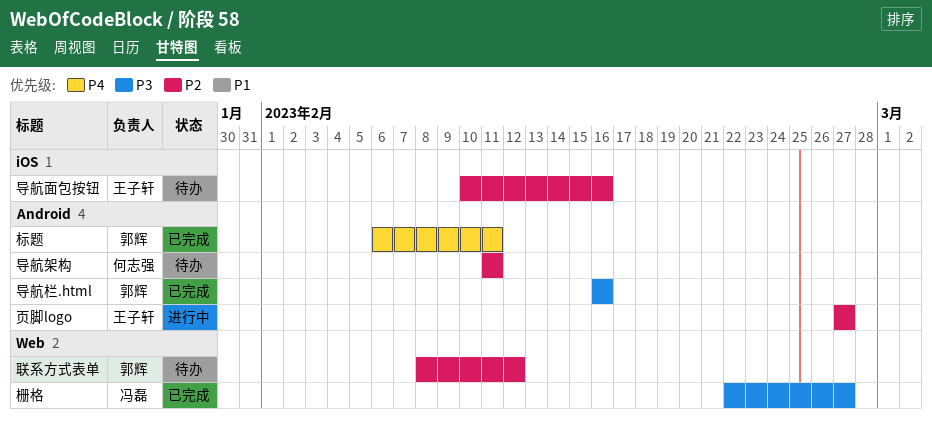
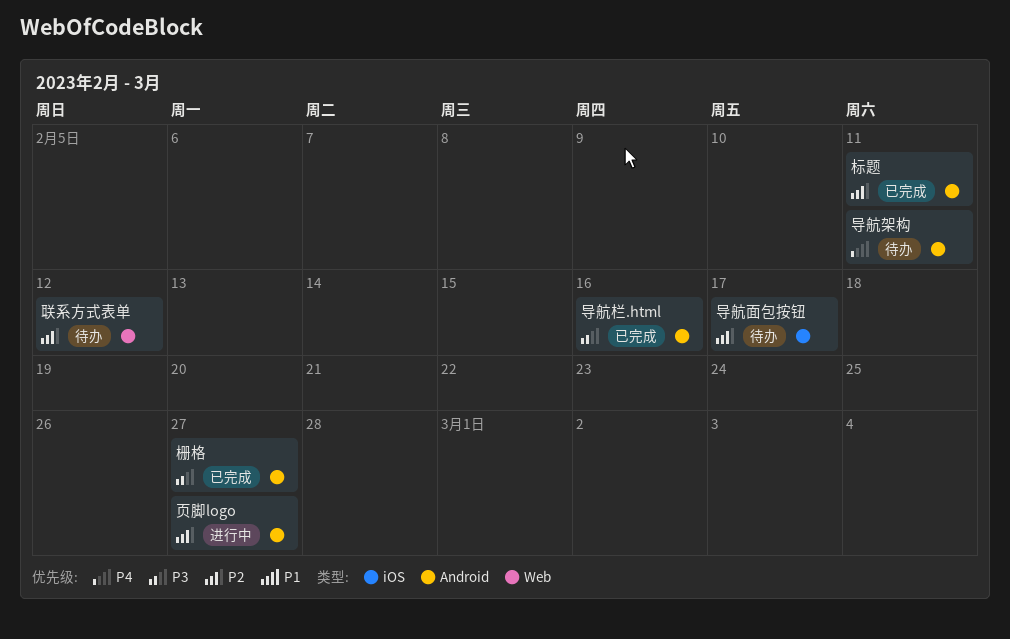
导航架构, priority: P2 -> P4
导航面包按钮, due: Feb 16 -> Feb 17
栅格, label: Web -> Android
标题, priority: P4 -> P2

